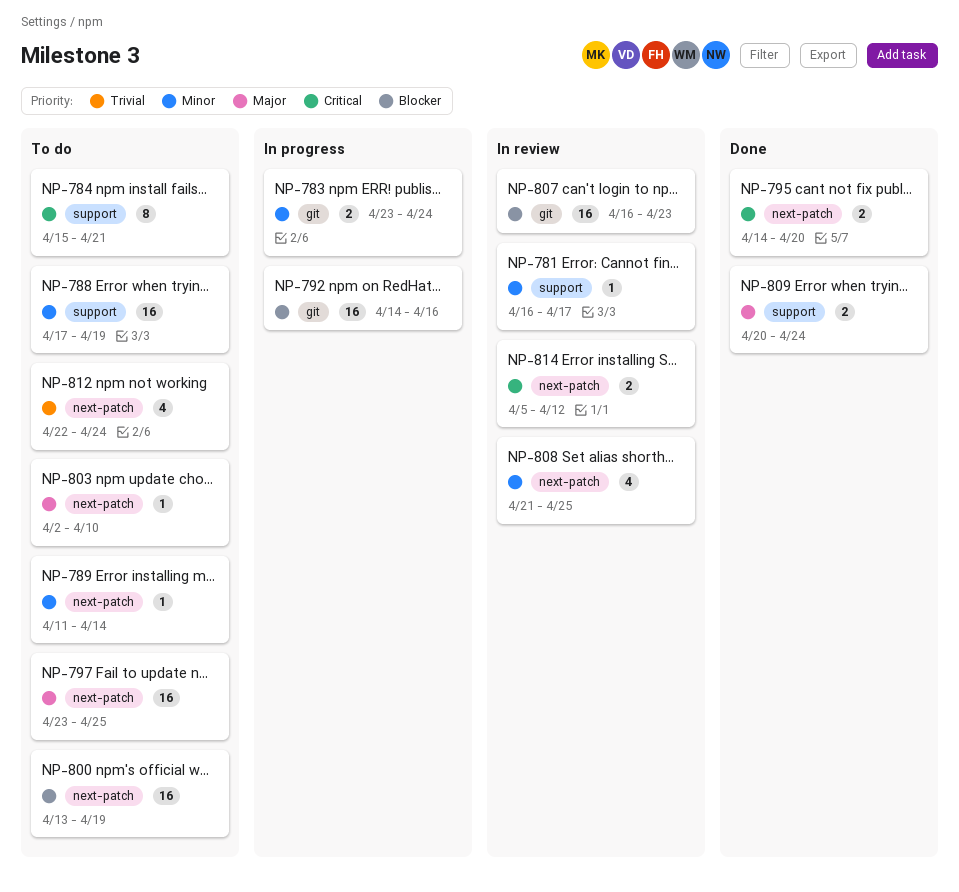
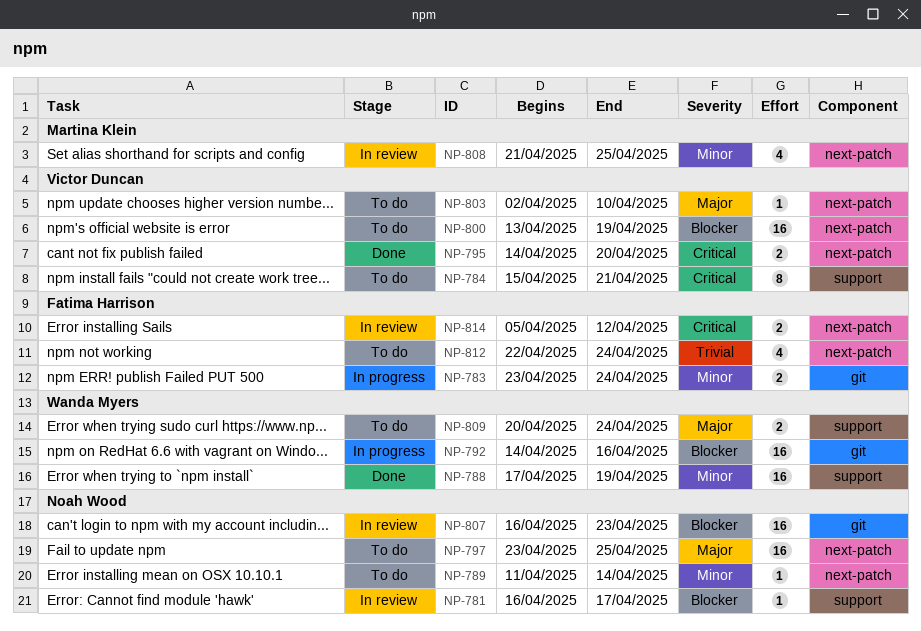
NP-781, priority: Minor -> Blocker
NP-788, status: To do -> Done
NP-809, status: Done -> To do

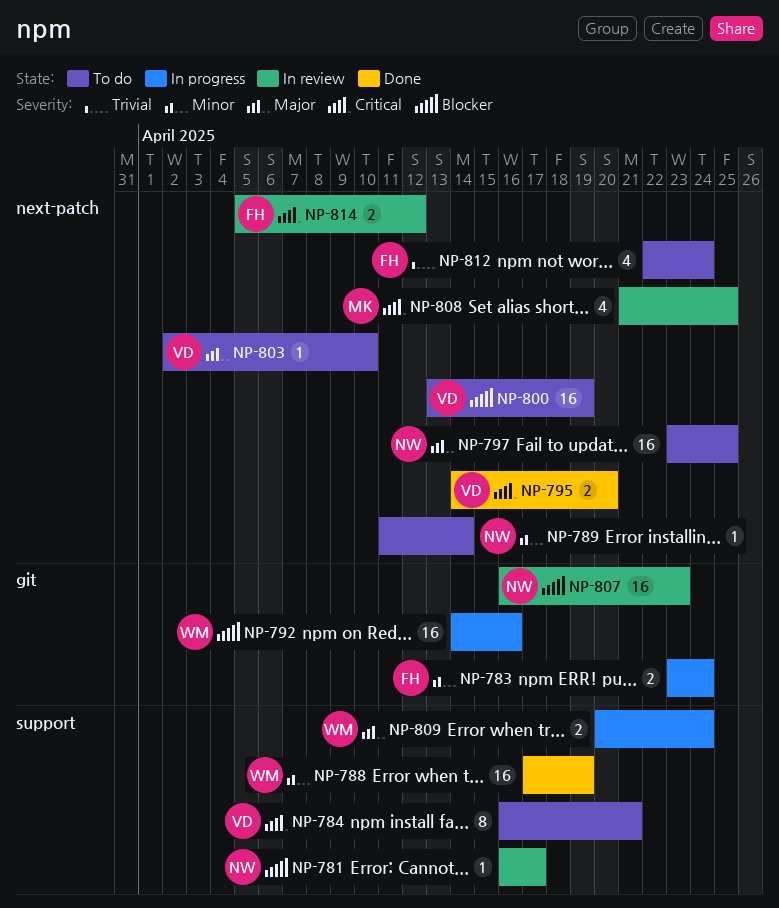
NP-784, start: Apr 15 -> Apr 16
NP-808, priority: Minor -> Critical
NP-809, status: To do -> In progress

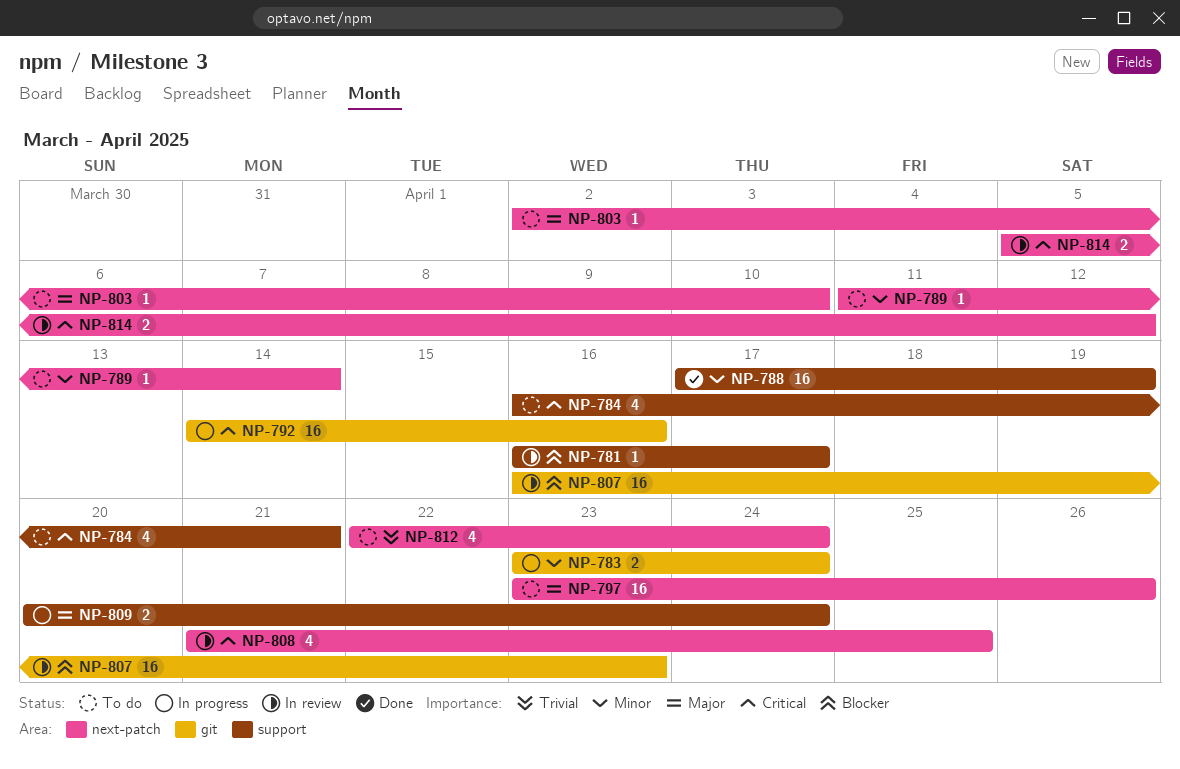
NP-784, estimate: 8 -> 4
NP-792, priority: Blocker -> Critical
NP-795: present -> none
NP-797, due: Apr 25 -> Apr 26
NP-800: present -> none

